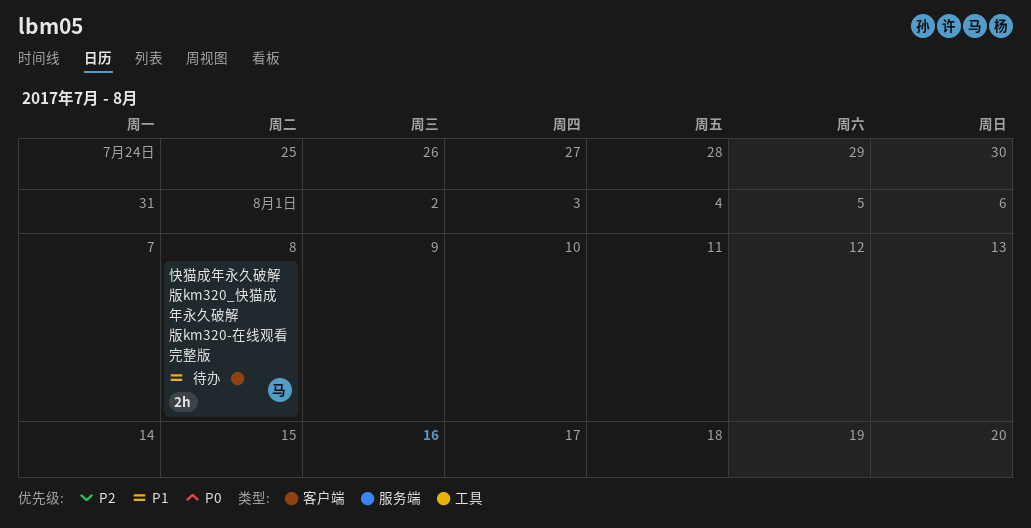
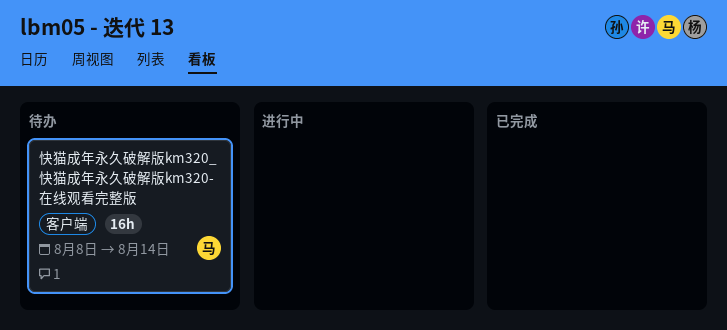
快猫成年永久破解版km320_快猫成年永久破解版km320-在线观看完整版, estimate: 2h -> 16h
快猫成年永久破解版km320_快猫成年永久破解版km320-在线观看完整版, due: Aug 8 -> Aug 14

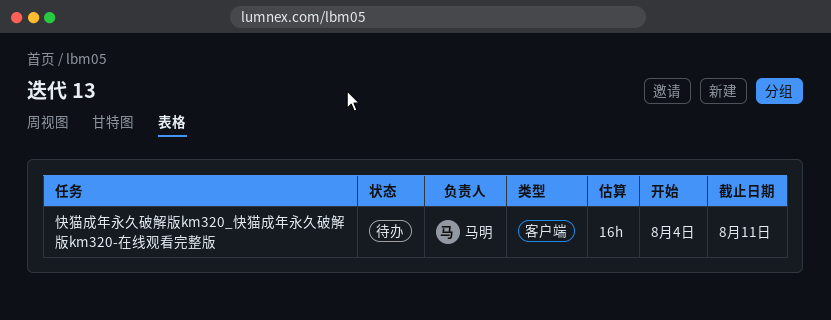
快猫成年永久破解版km320_快猫成年永久破解版km320-在线观看完整版, start: Aug 8 -> Aug 4
快猫成年永久破解版km320_快猫成年永久破解版km320-在线观看完整版, due: Aug 14 -> Aug 11

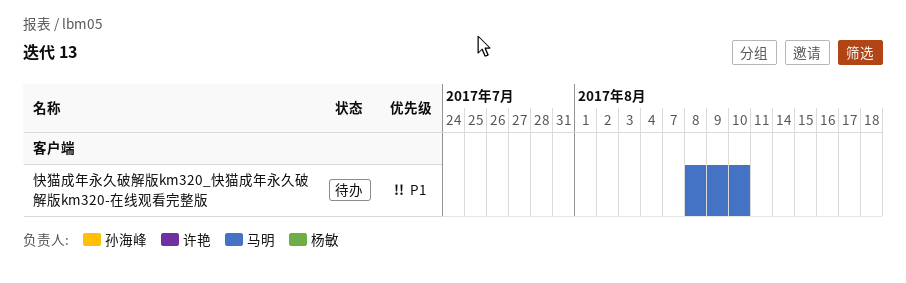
快猫成年永久破解版km320_快猫成年永久破解版km320-在线观看完整版, start: Aug 4 -> Aug 8
快猫成年永久破解版km320_快猫成年永久破解版km320-在线观看完整版, due: Aug 11 -> Aug 10

